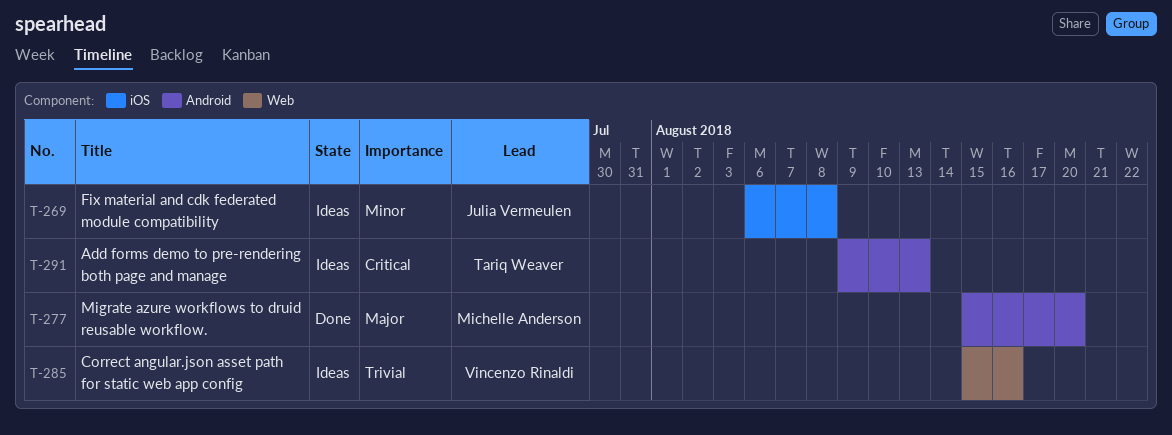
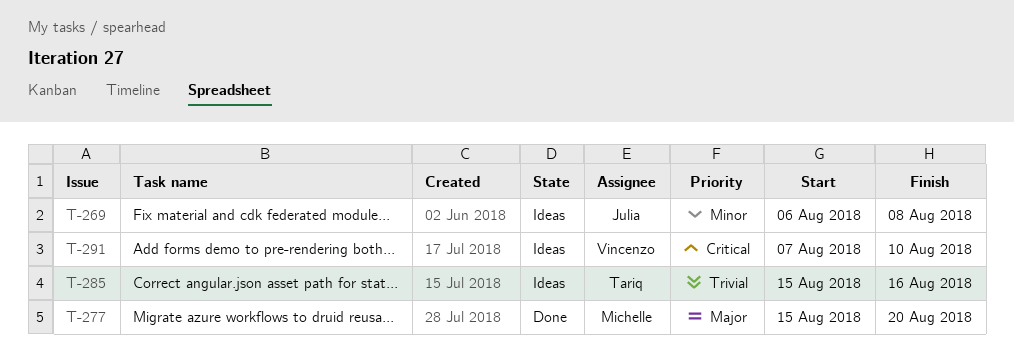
T-285, owner: Vincenzo Rinaldi -> Tariq Weaver
T-291, owner: Tariq Weaver -> Vincenzo Rinaldi
T-291, start: Aug 9 -> Aug 7
T-291, due: Aug 13 -> Aug 10

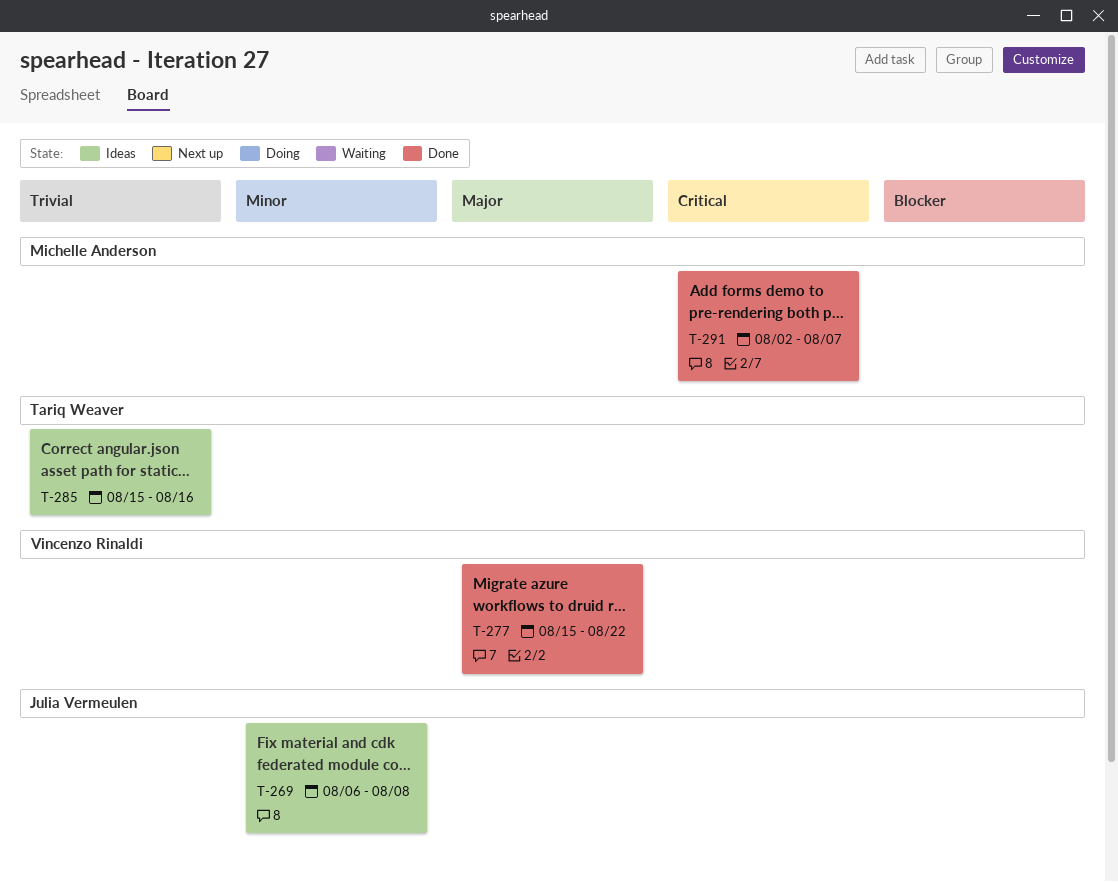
T-277, owner: Michelle Anderson -> Vincenzo Rinaldi
T-277, due: Aug 20 -> Aug 22
T-291, status: Ideas -> Done
T-291, owner: Vincenzo Rinaldi -> Michelle Anderson
T-291, start: Aug 7 -> Aug 2
T-291, due: Aug 10 -> Aug 7

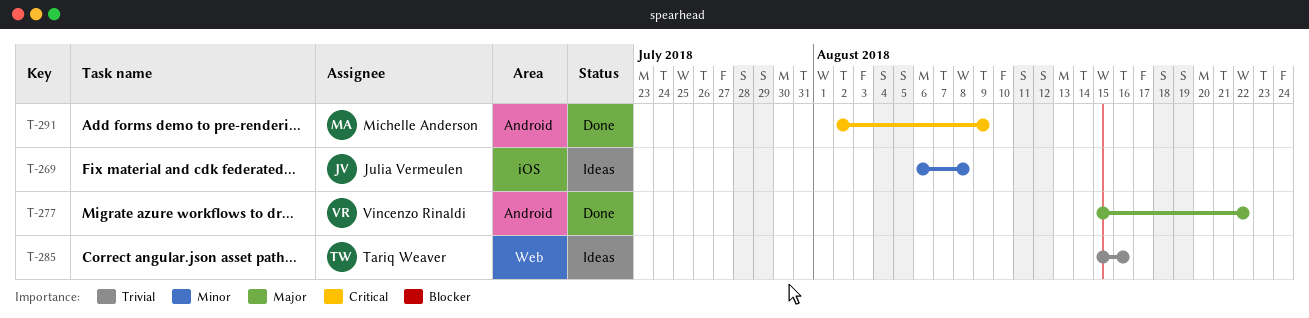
T-291, due: Aug 7 -> Aug 9

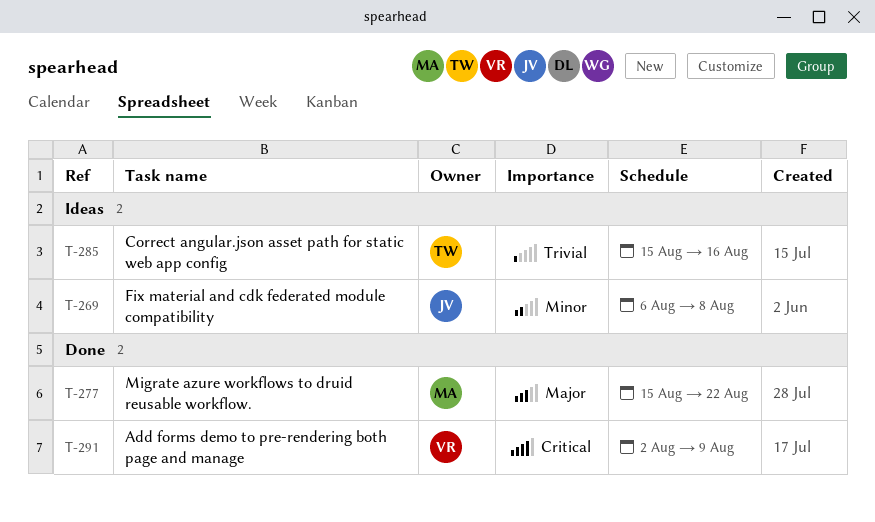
T-277, owner: Vincenzo Rinaldi -> Michelle Anderson
T-291, owner: Michelle Anderson -> Vincenzo Rinaldi

